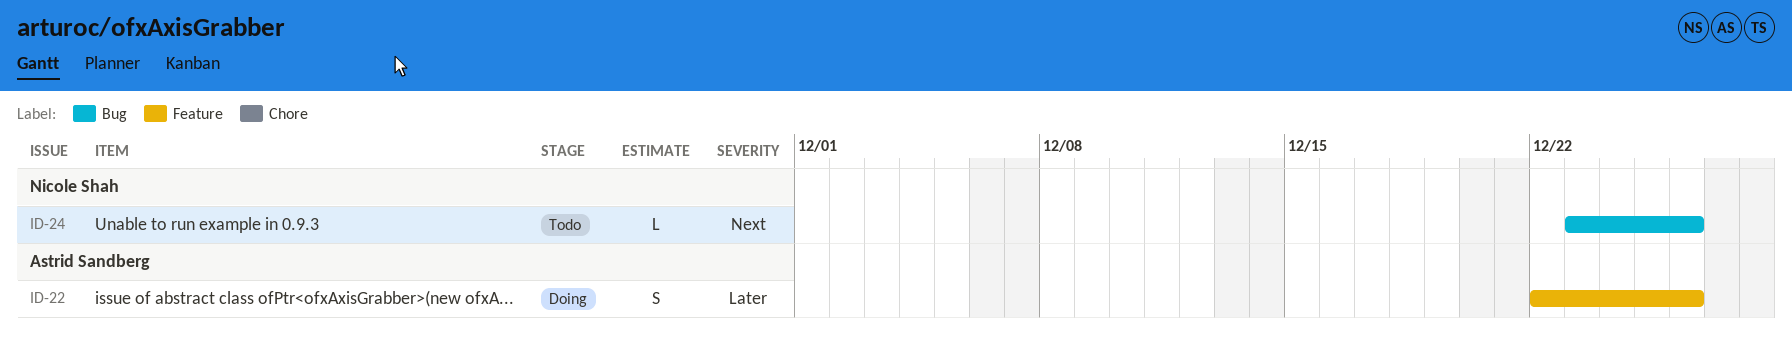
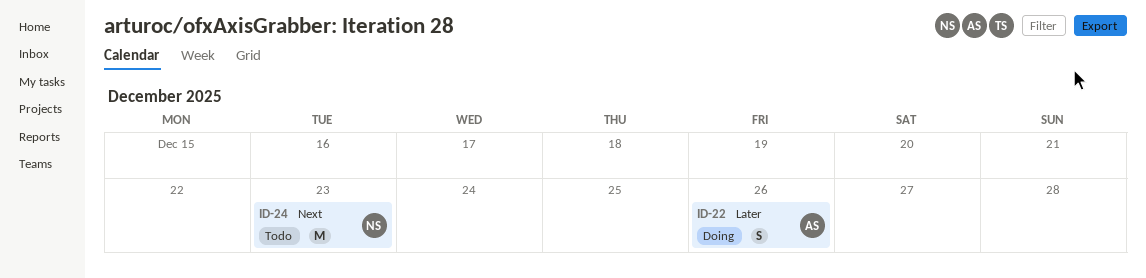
ID-24, estimate: L -> M
ID-24, due: Dec 26 -> Dec 23

